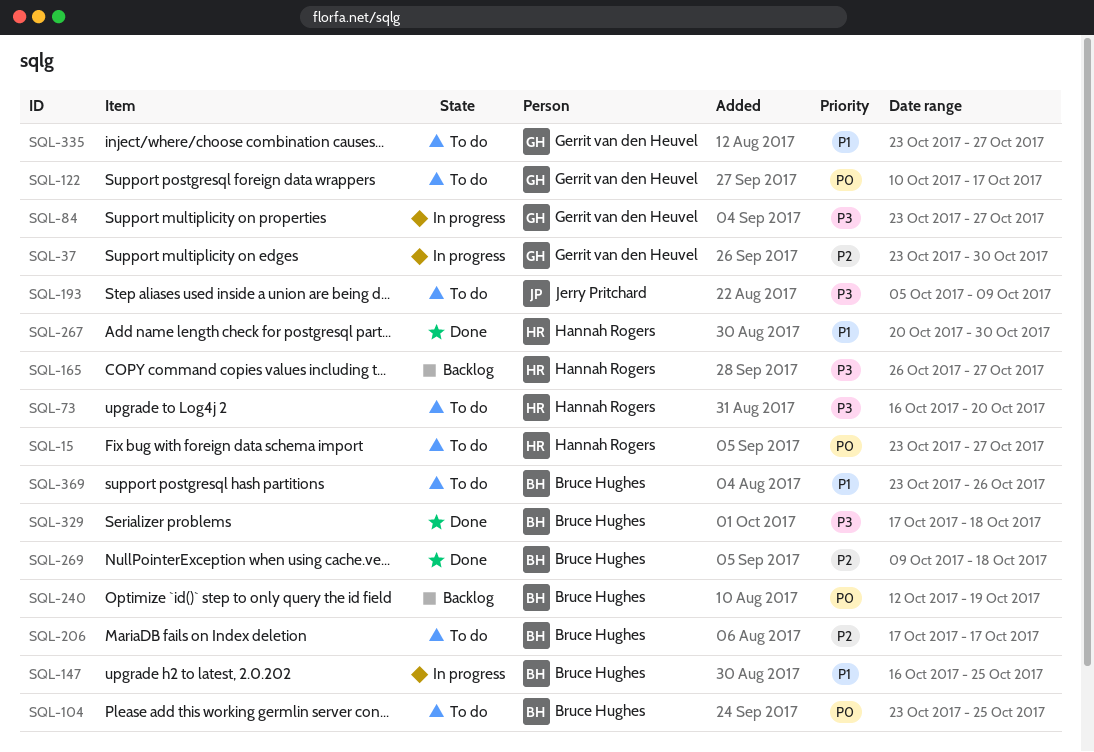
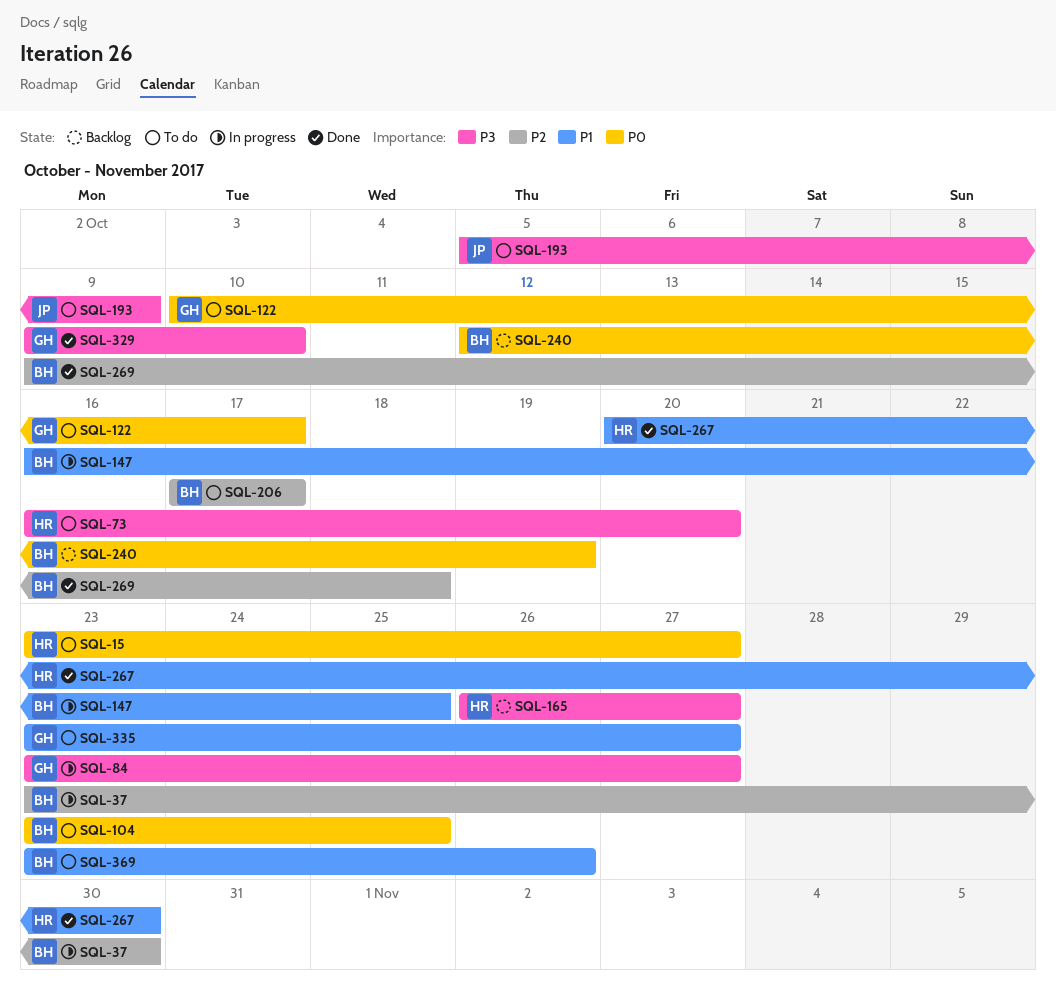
SQL-37, owner: Gerrit van den Heuvel -> Bruce Hughes
SQL-329, owner: Bruce Hughes -> Gerrit van den Heuvel
SQL-329, start: Oct 17 -> Oct 9
SQL-329, due: Oct 18 -> Oct 10

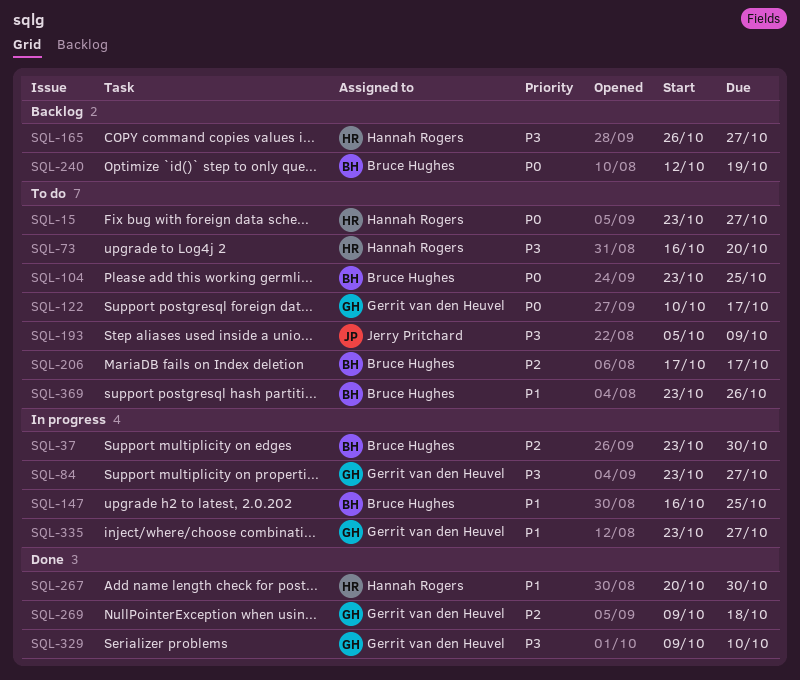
SQL-269, owner: Bruce Hughes -> Gerrit van den Heuvel
SQL-335, status: To do -> In progress

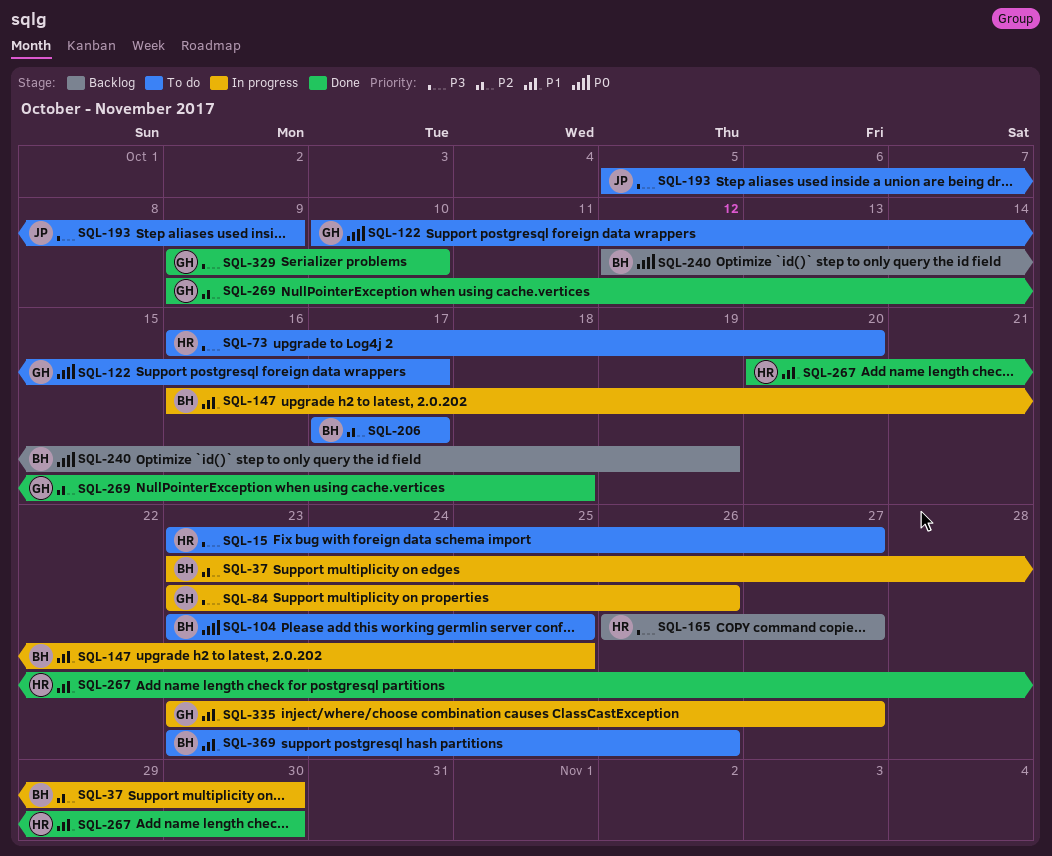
SQL-15, priority: P0 -> P3
SQL-84, due: Oct 27 -> Oct 26

